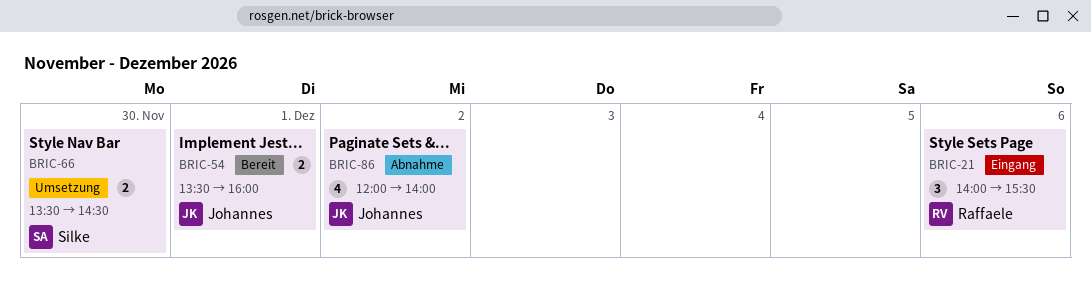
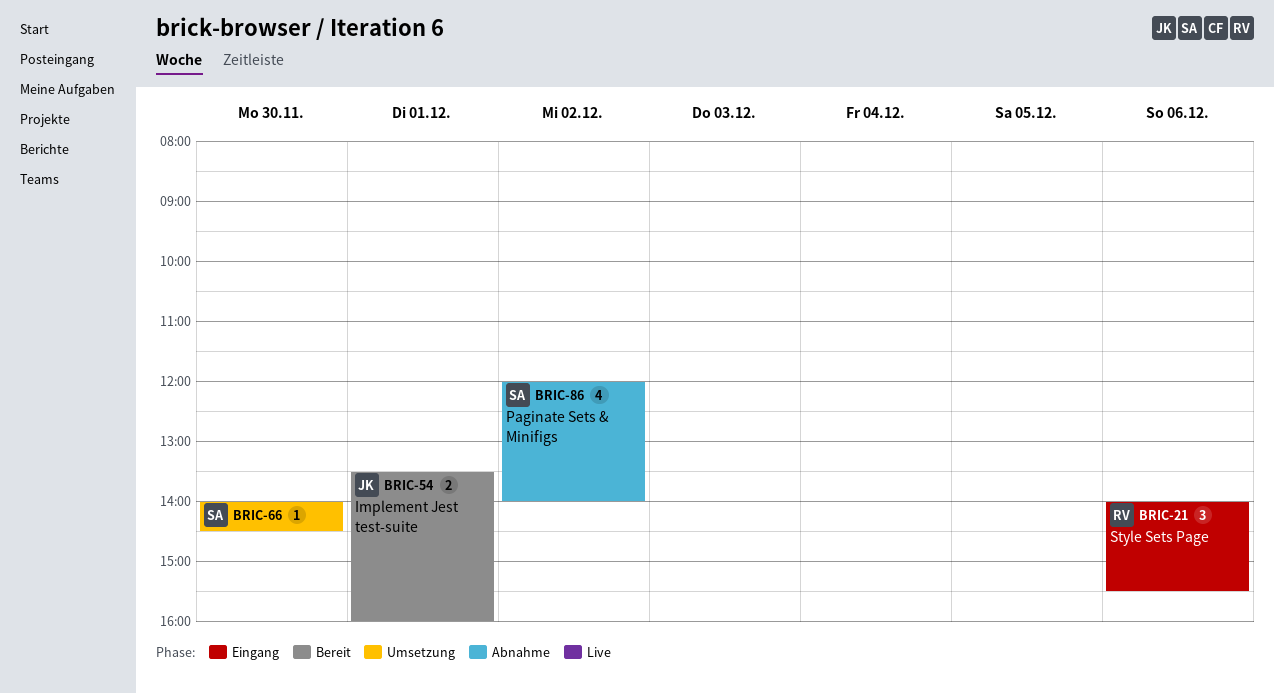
BRIC-66, estimate: 2 -> 1
BRIC-66, begins: 13:30 -> 14:00
BRIC-86, owner: Johannes -> Silke

